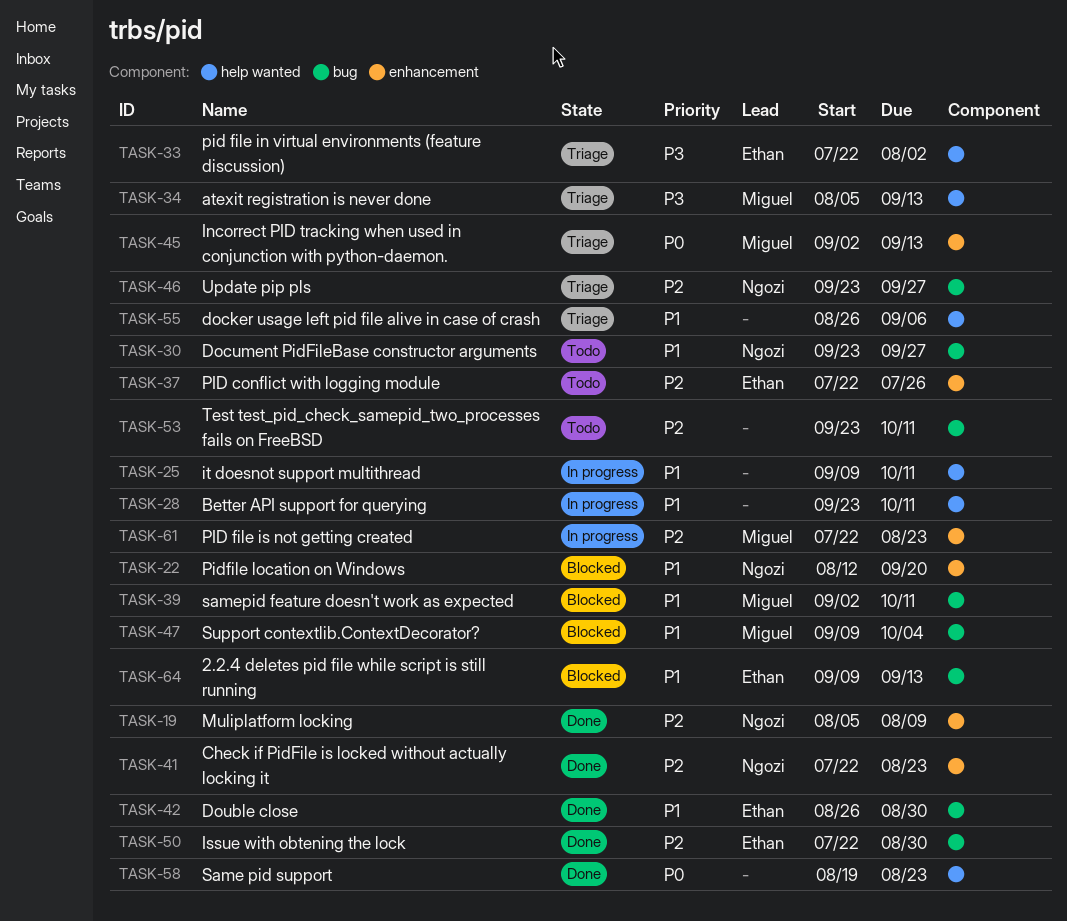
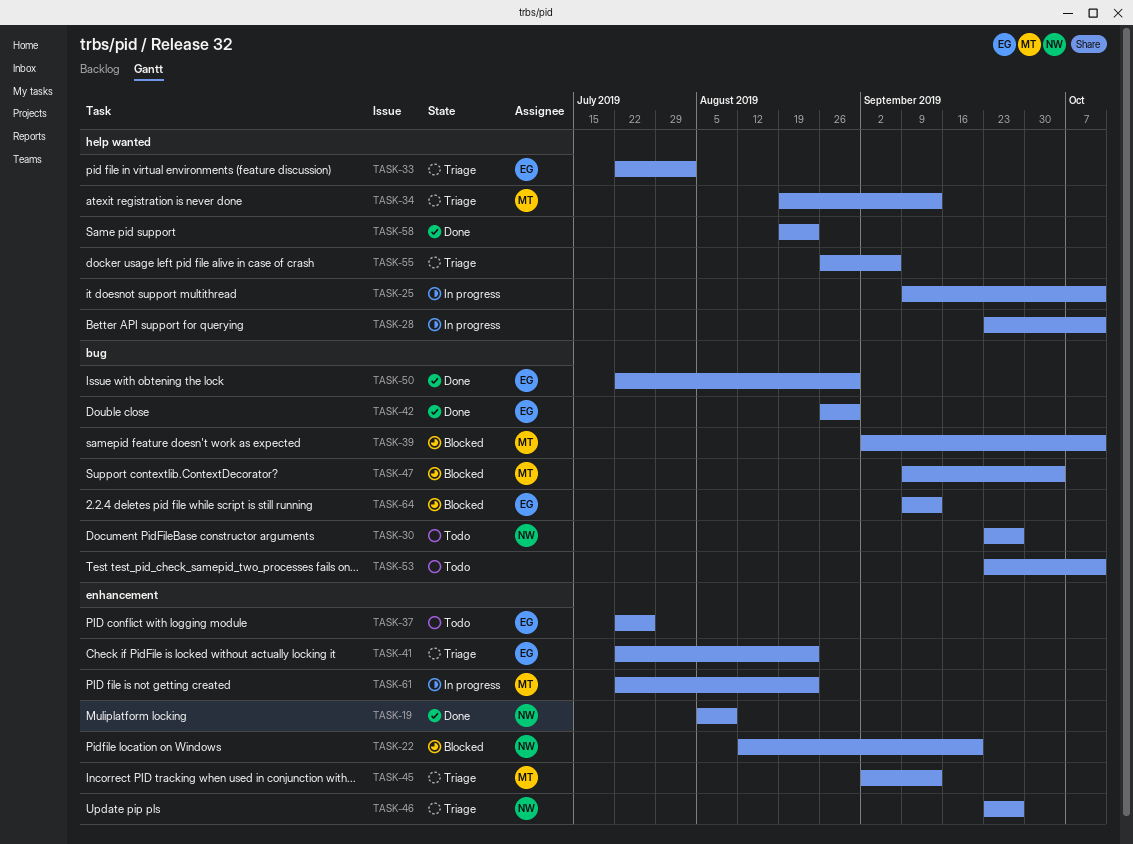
TASK-34, start: Aug 5 -> Aug 19
TASK-41, status: Done -> Triage
TASK-41, owner: Ngozi -> Ethan
TASK-46, label: bug -> enhancement

